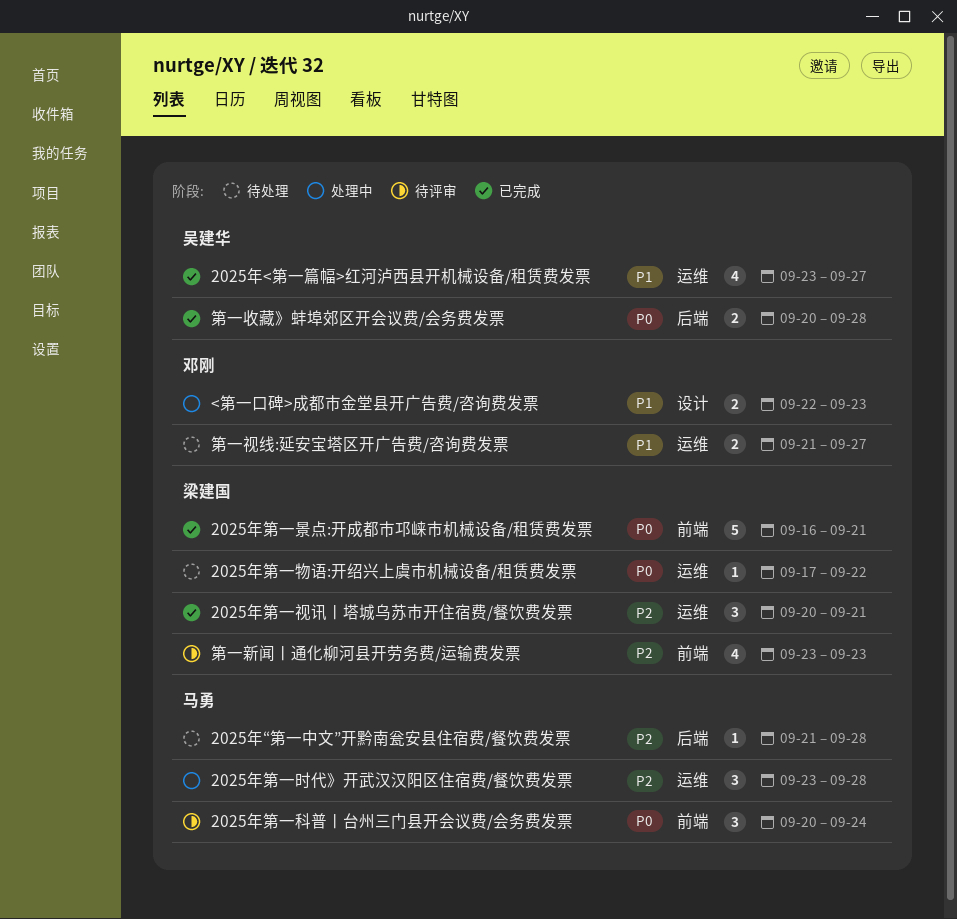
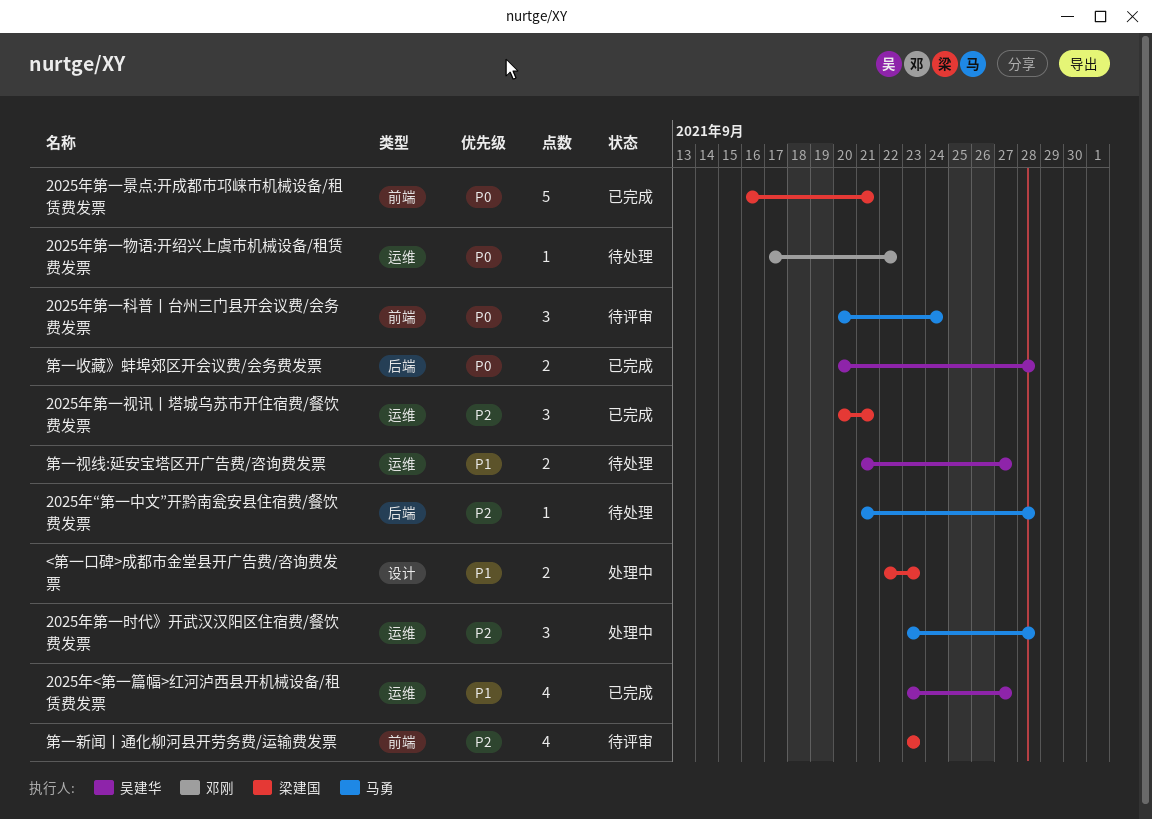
2025年第一物语:开绍兴上虞市机械设备/租赁费发票, owner: 梁建国 -> 邓刚
<第一口碑>成都市金堂县开广告费/咨询费发票, owner: 邓刚 -> 梁建国
第一视线:延安宝塔区开广告费/咨询费发票, owner: 邓刚 -> 吴建华

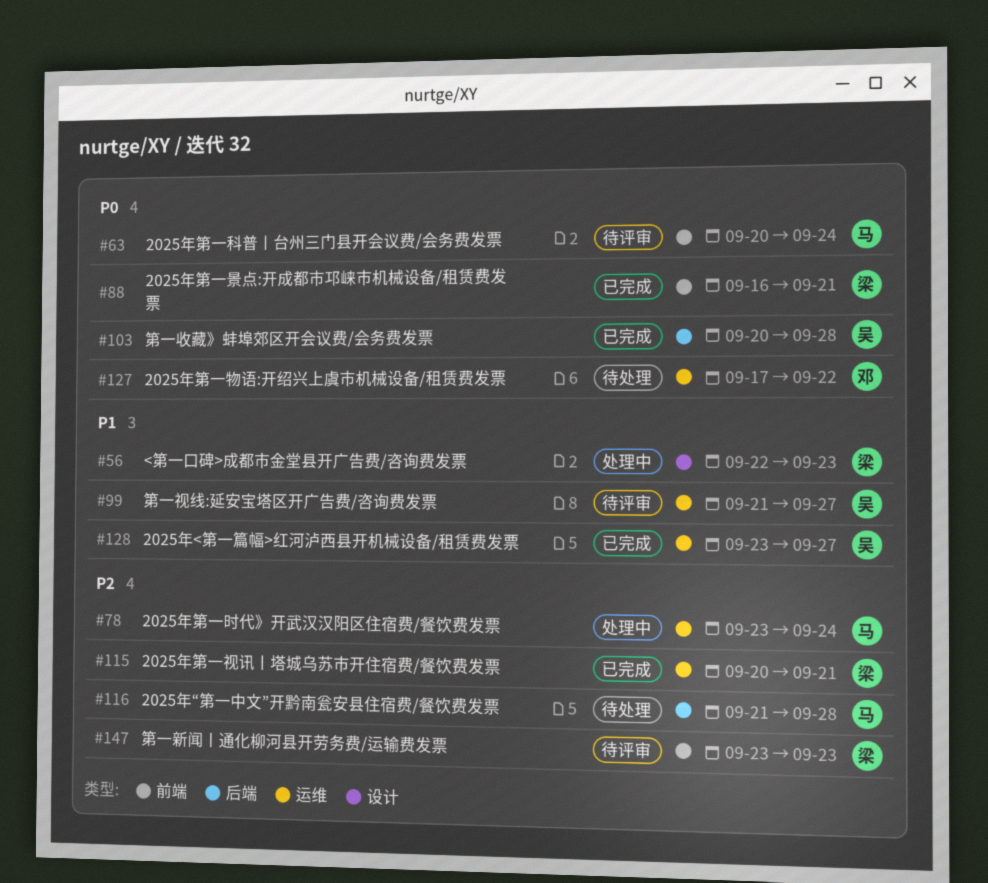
2025年第一时代》开武汉汉阳区住宿费/餐饮费发票, due: Sep 28 -> Sep 24
第一视线:延安宝塔区开广告费/咨询费发票, status: 待处理 -> 待评审

